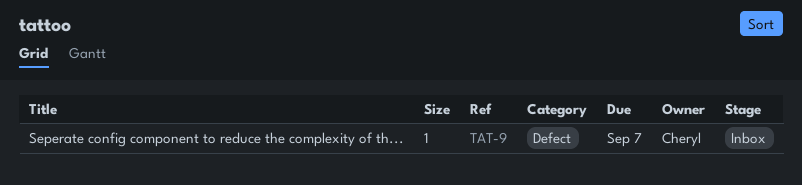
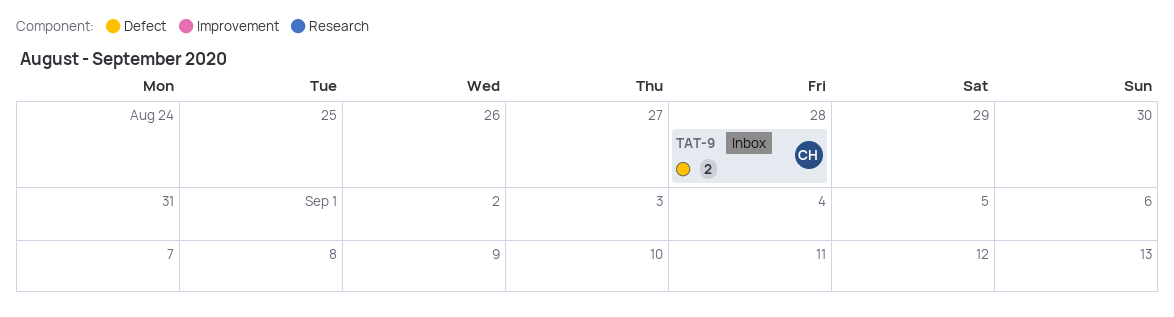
TAT-9, estimate: 1 -> 2
TAT-9, due: Sep 7 -> Aug 28

